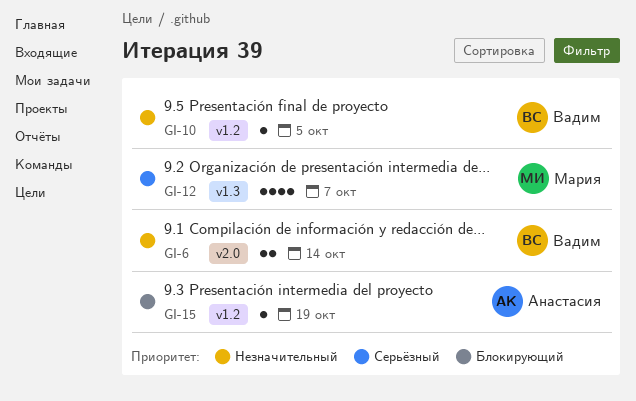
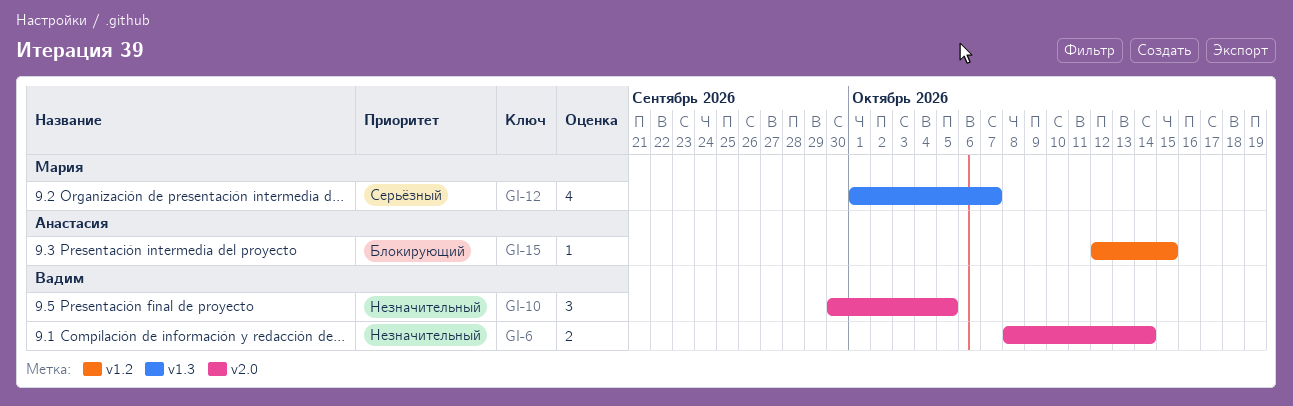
GI-10, label: v1.2 -> v2.0
GI-10, estimate: 1 -> 3
GI-15, due: Oct 19 -> Oct 15

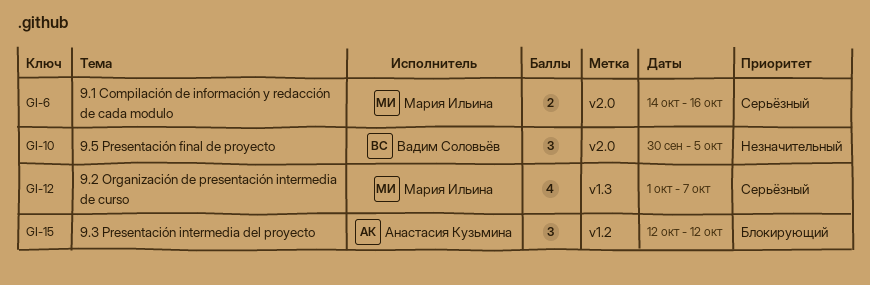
GI-6, owner: Вадим Соловьёв -> Мария Ильина
GI-6, priority: Незначительный -> Серьёзный
GI-6, start: Oct 8 -> Oct 14
GI-6, due: Oct 14 -> Oct 16
GI-15, estimate: 1 -> 3
GI-15, due: Oct 15 -> Oct 12

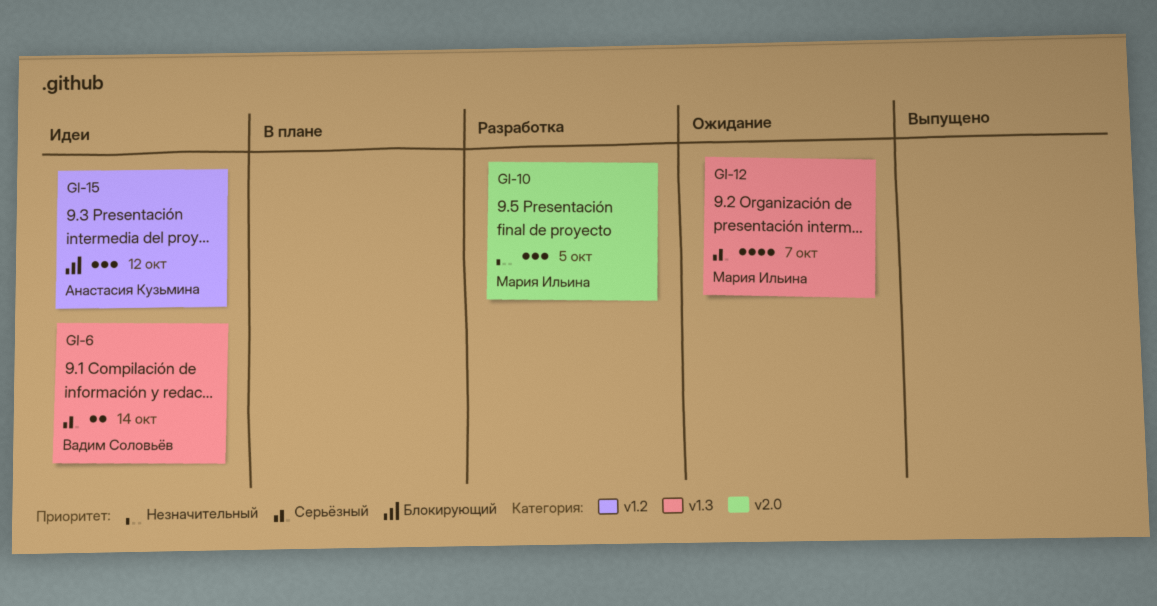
GI-6, owner: Мария Ильина -> Вадим Соловьёв
GI-6, label: v2.0 -> v1.3
GI-6, due: Oct 16 -> Oct 14
GI-10, owner: Вадим Соловьёв -> Мария Ильина

